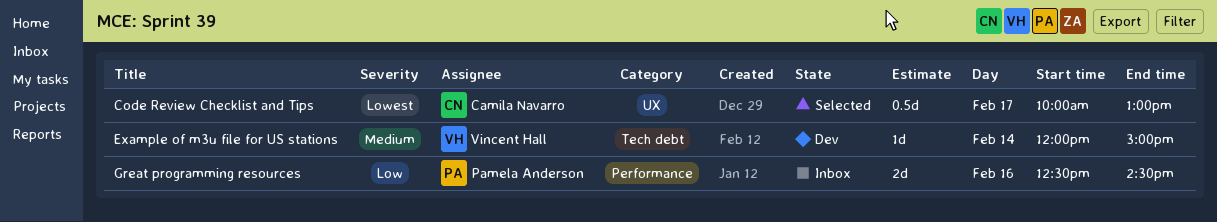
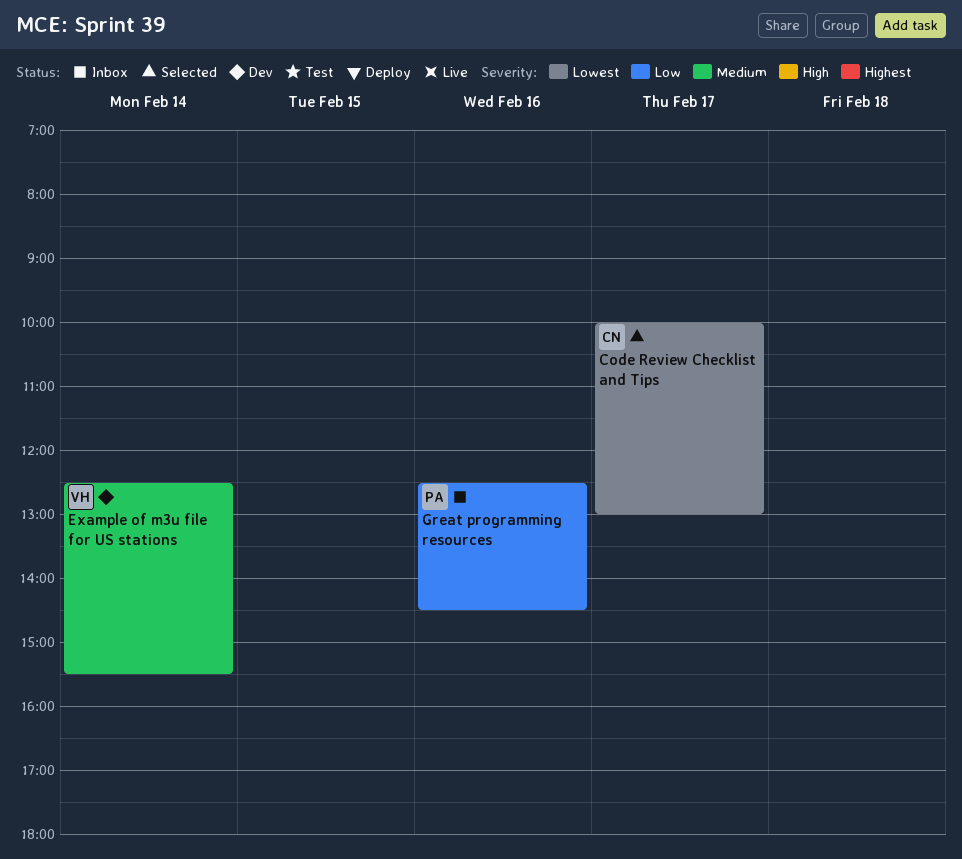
Example of m3u file for US stations, begins: 12:00 -> 12:30
Example of m3u file for US stations, ends: 15:00 -> 15:30

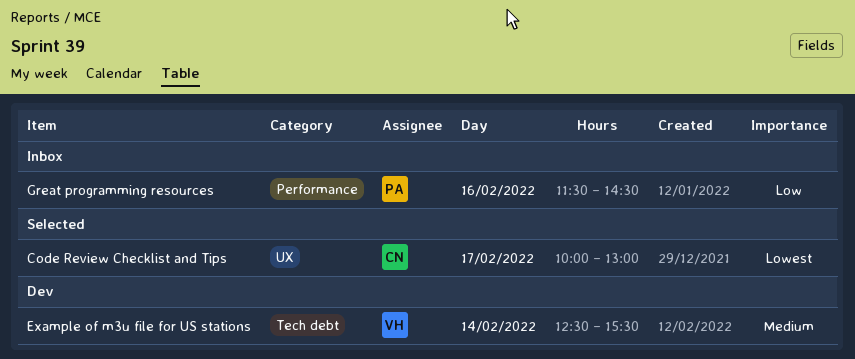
Great programming resources, begins: 12:30 -> 11:30

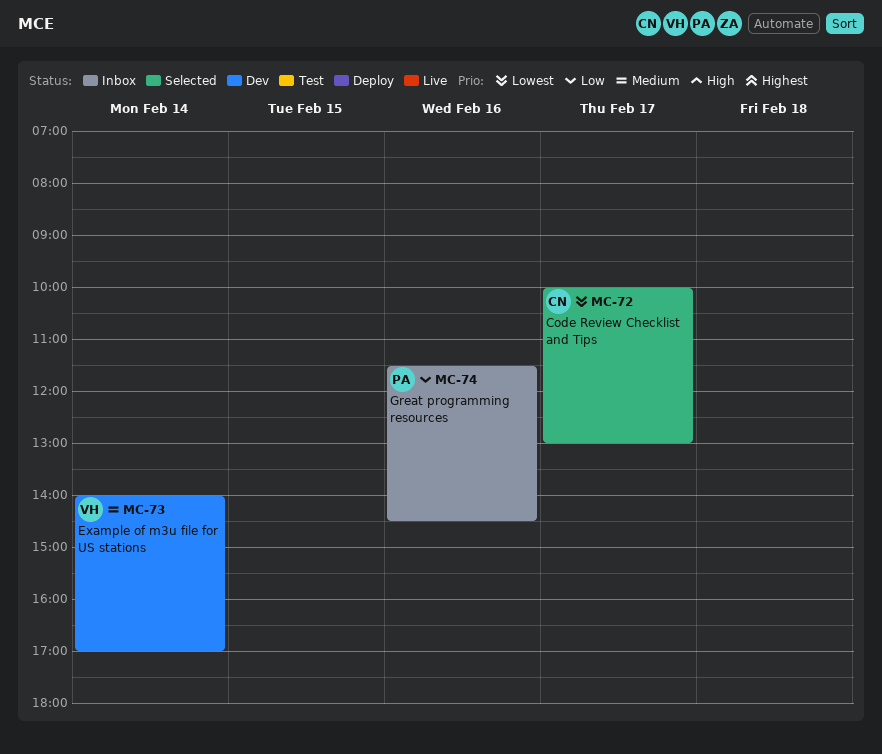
Example of m3u file for US stations, begins: 12:30 -> 14:00
Example of m3u file for US stations, ends: 15:30 -> 17:00

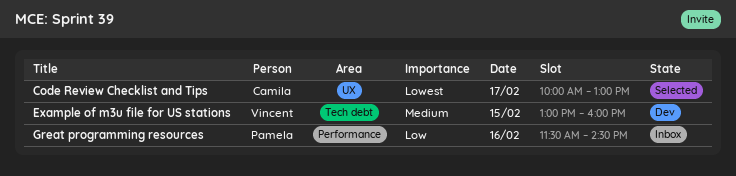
Example of m3u file for US stations, day: Feb 14 -> Feb 15
Example of m3u file for US stations, begins: 14:00 -> 13:00
Example of m3u file for US stations, ends: 17:00 -> 16:00

